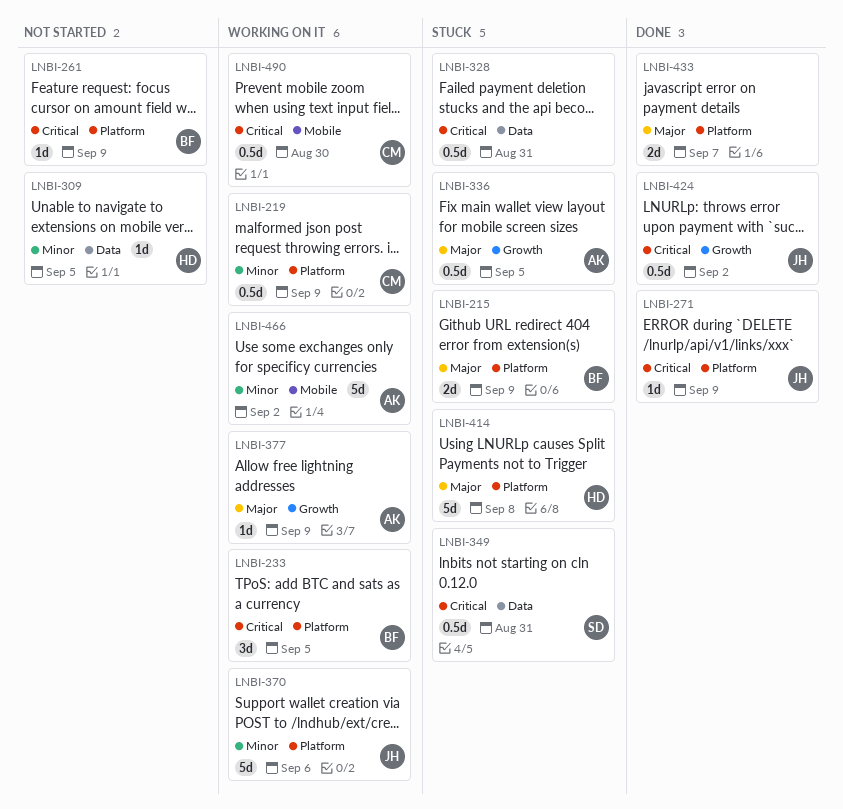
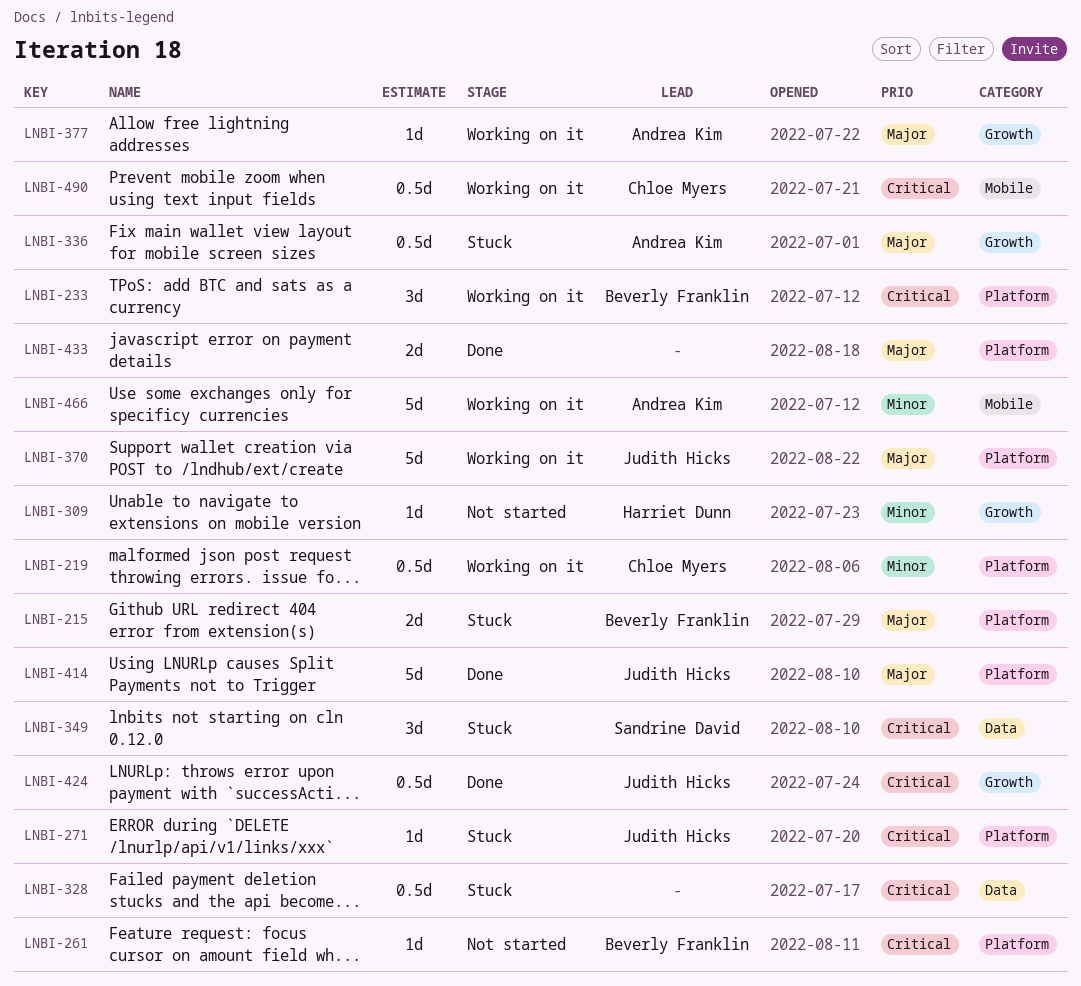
LNBI-271, status: Done -> Stuck
LNBI-309, label: Data -> Growth
LNBI-349, estimate: 0.5d -> 3d
LNBI-370, priority: Minor -> Major
LNBI-414, status: Stuck -> Done
LNBI-414, owner: Harriet Dunn -> Judith Hicks

